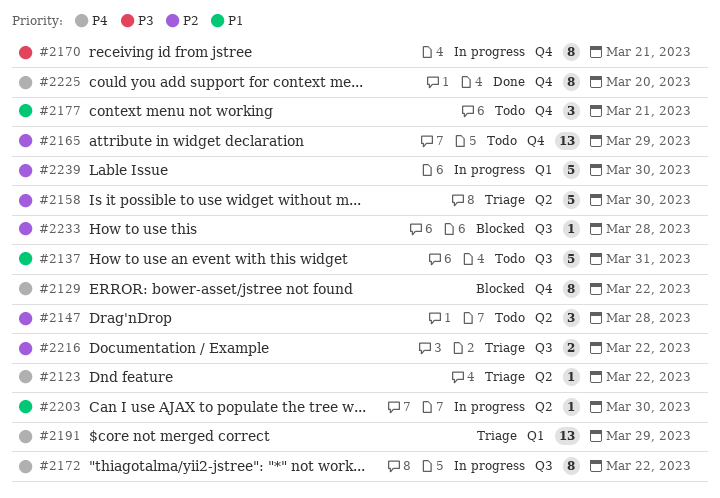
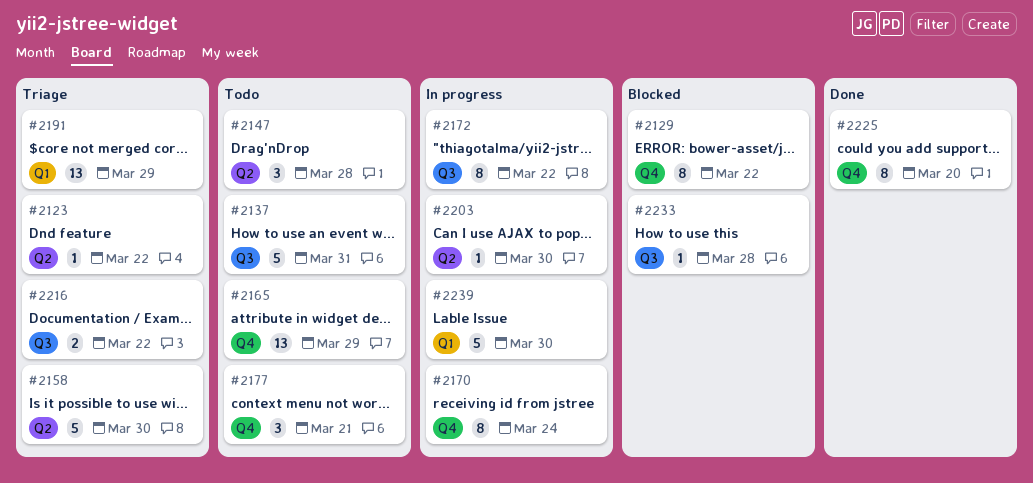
#2170, due: Mar 21 -> Mar 24

